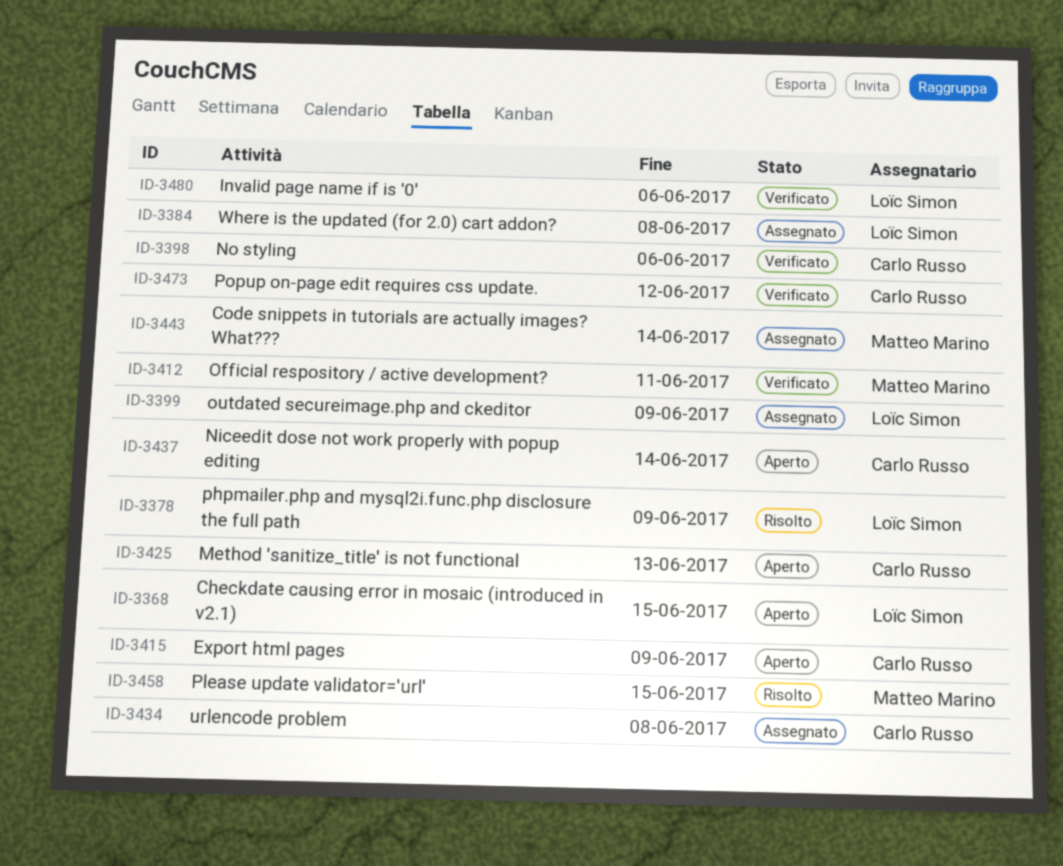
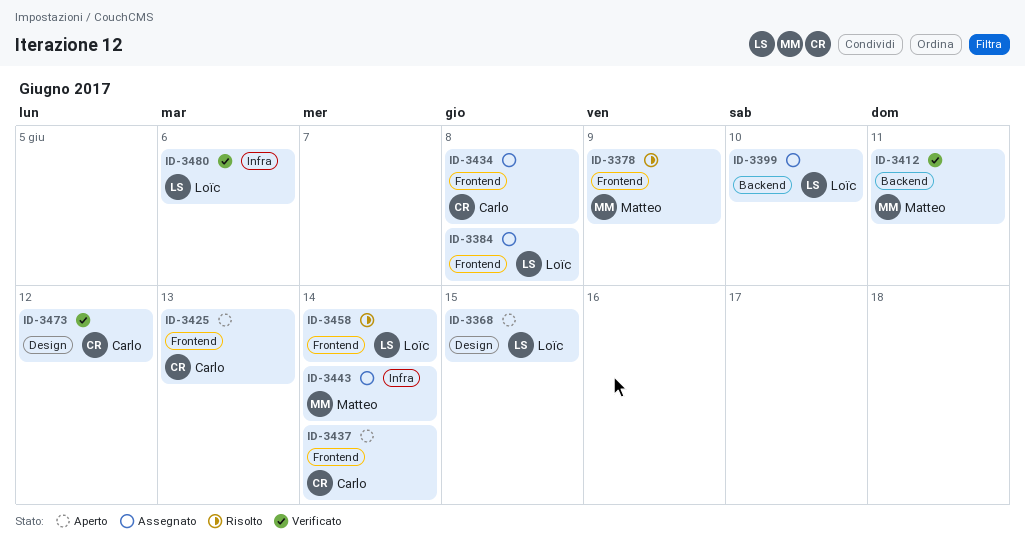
ID-3378, owner: Loïc Simon -> Matteo Marino
ID-3398: present -> none
ID-3399, due: Jun 9 -> Jun 10
ID-3415: present -> none
ID-3458, owner: Matteo Marino -> Loïc Simon
ID-3458, due: Jun 15 -> Jun 14

